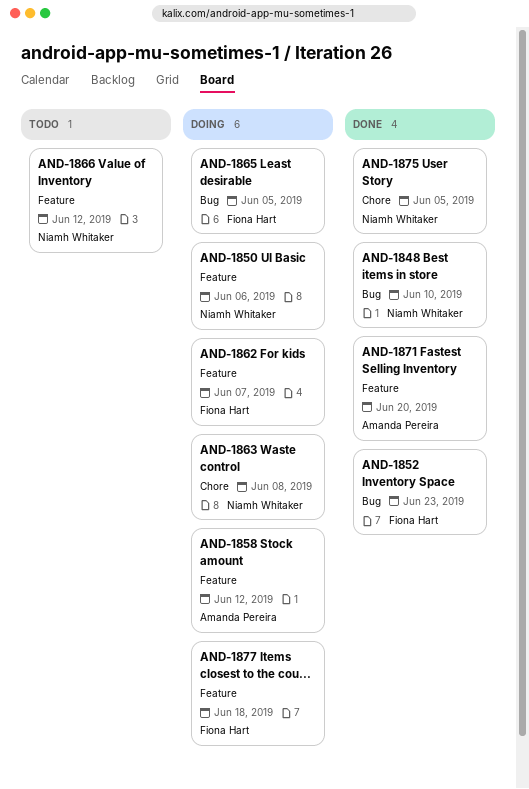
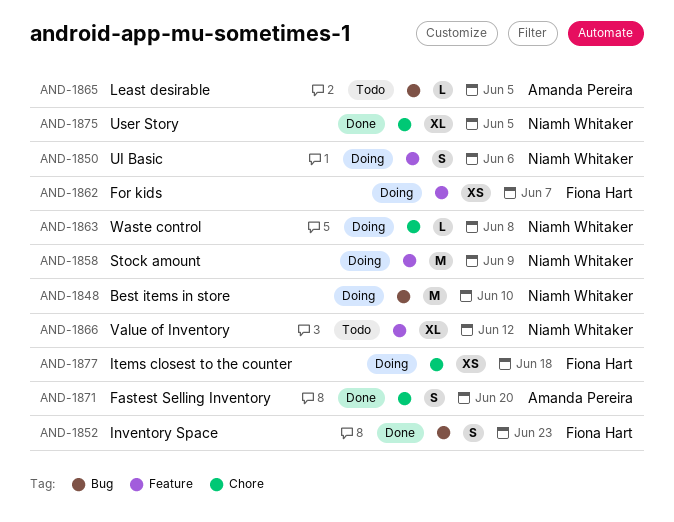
AND-1848, status: Done -> Doing
AND-1858, owner: Amanda Pereira -> Niamh Whitaker
AND-1858, due: Jun 12 -> Jun 9
AND-1865, status: Doing -> Todo
AND-1865, owner: Fiona Hart -> Amanda Pereira
AND-1871, label: Feature -> Chore
AND-1877, label: Feature -> Chore

